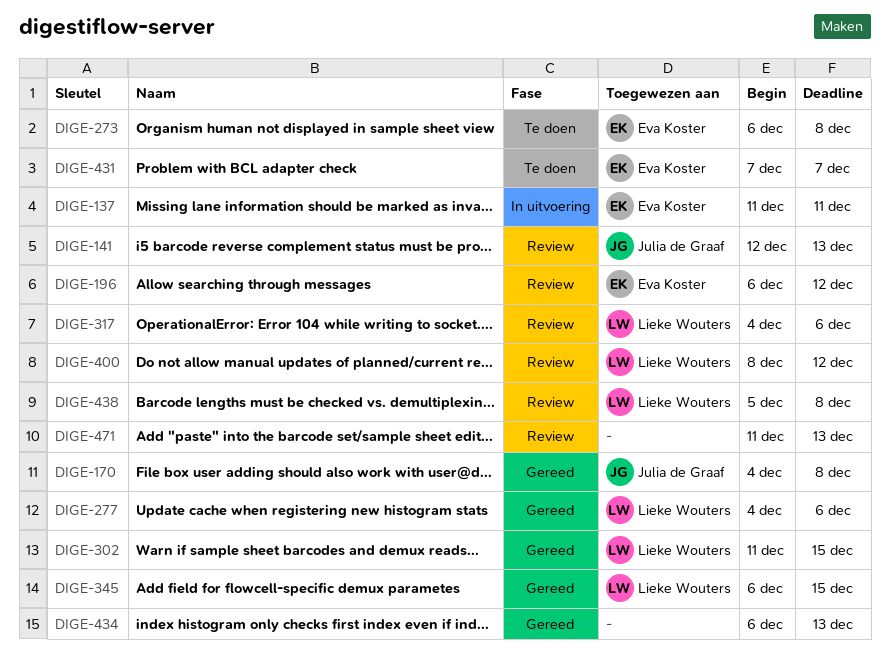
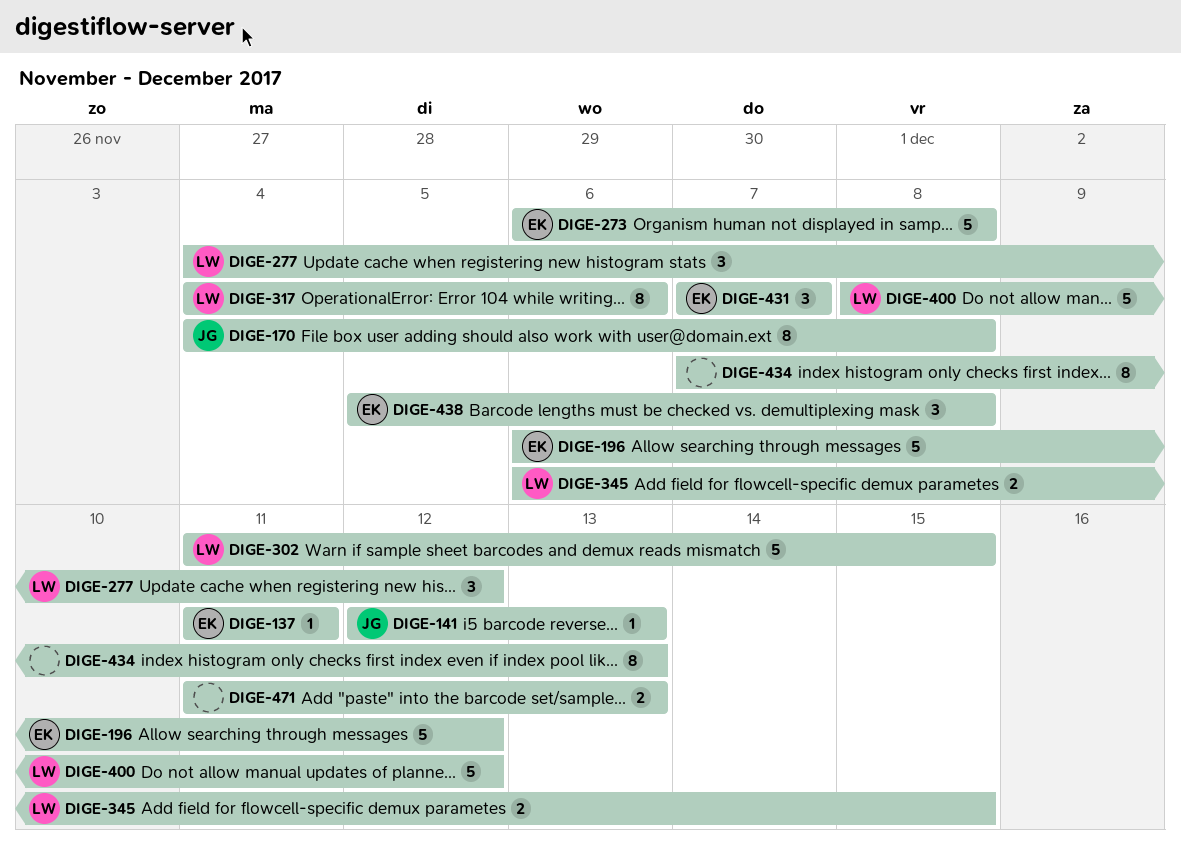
DIGE-277, due: Dec 6 -> Dec 12
DIGE-434, start: Dec 6 -> Dec 7
DIGE-438, owner: Lieke Wouters -> Eva Koster

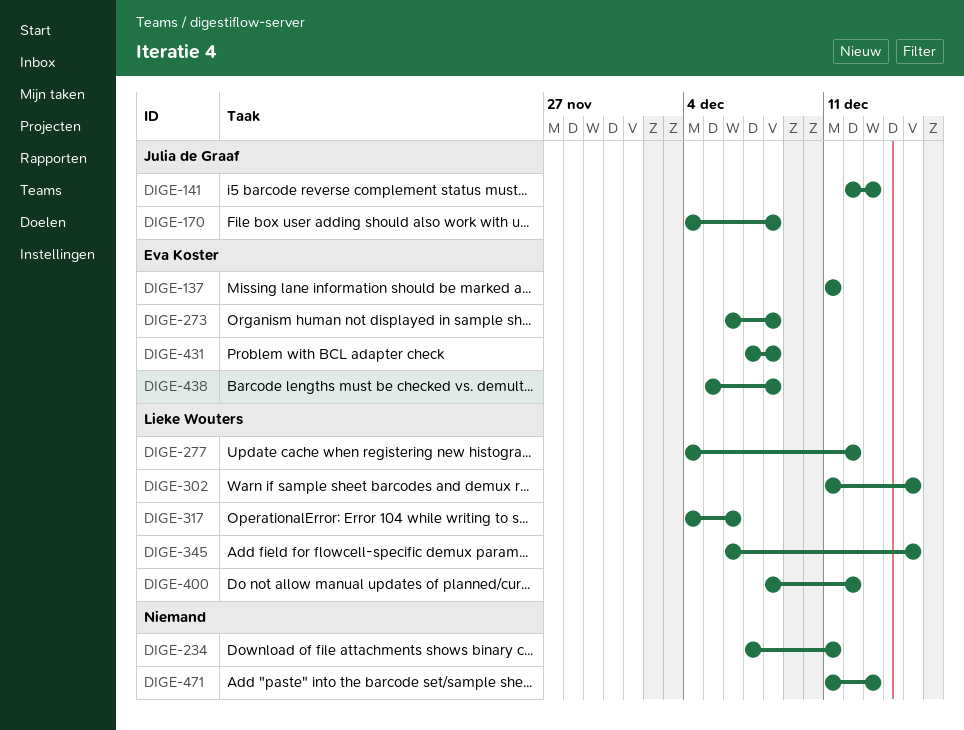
DIGE-196: present -> none
DIGE-234: none -> present
DIGE-431, due: Dec 7 -> Dec 8
DIGE-434: present -> none

